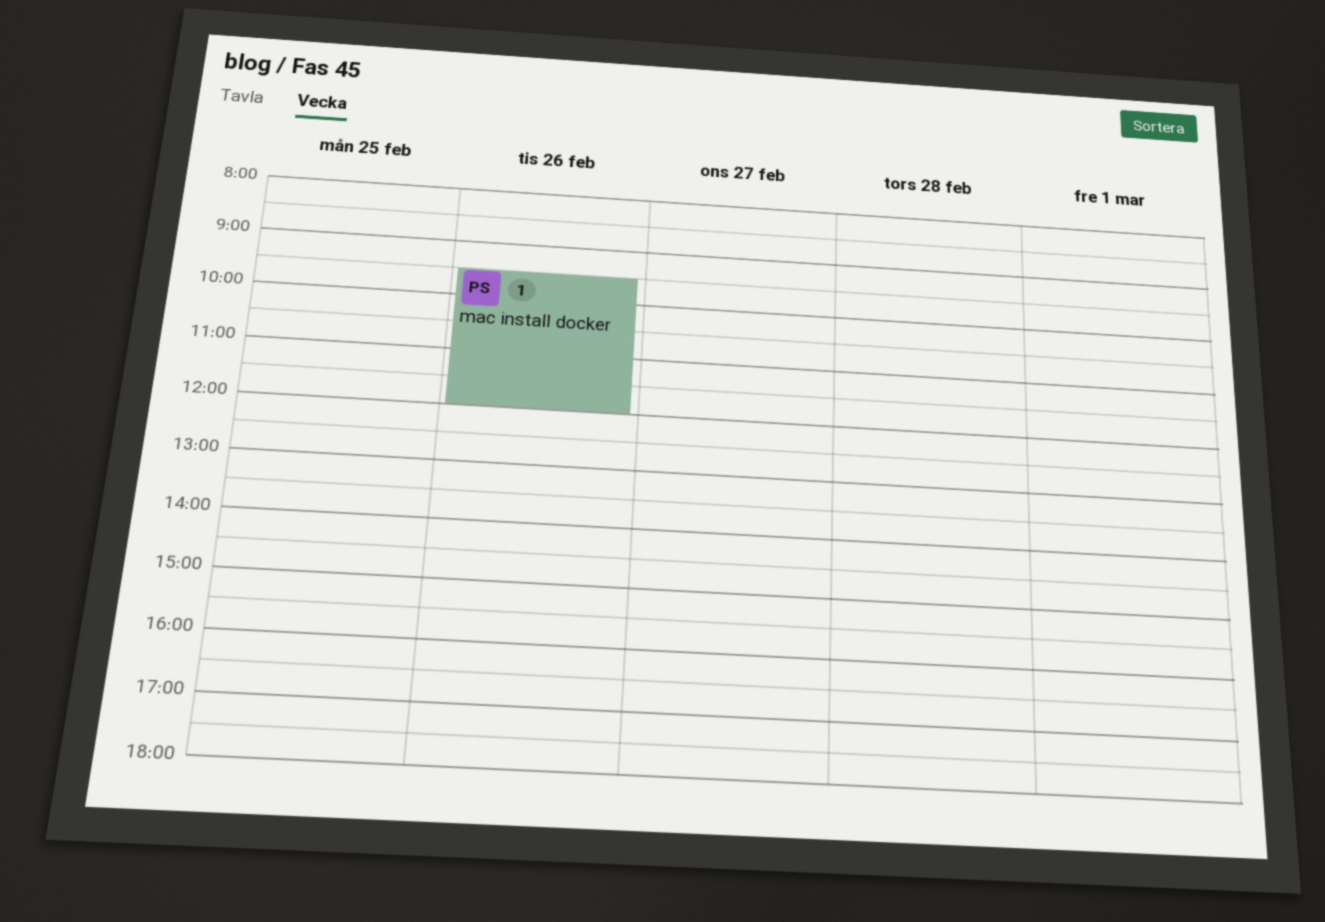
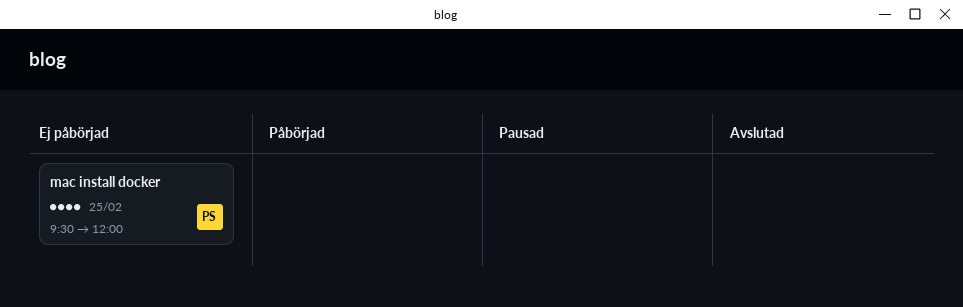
mac install docker, estimate: 1 -> 4
mac install docker, day: Feb 26 -> Feb 25

